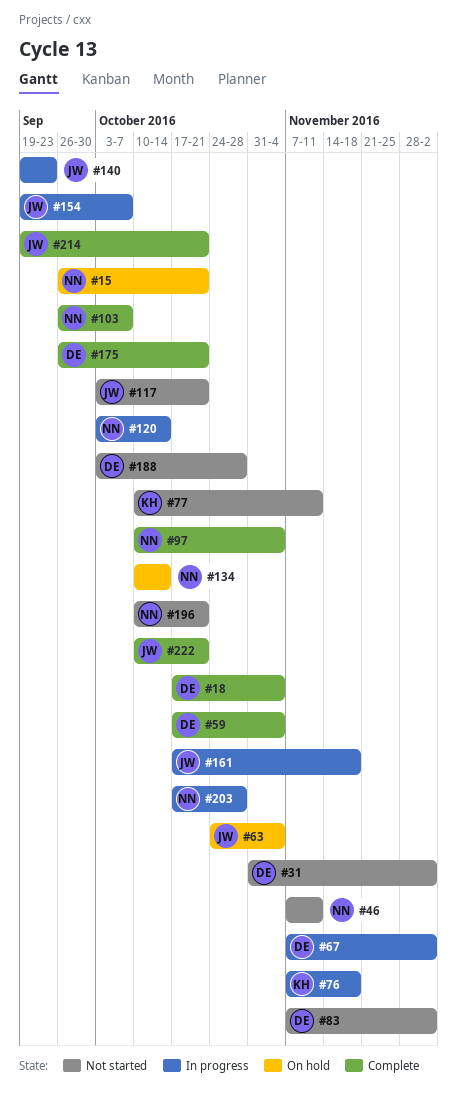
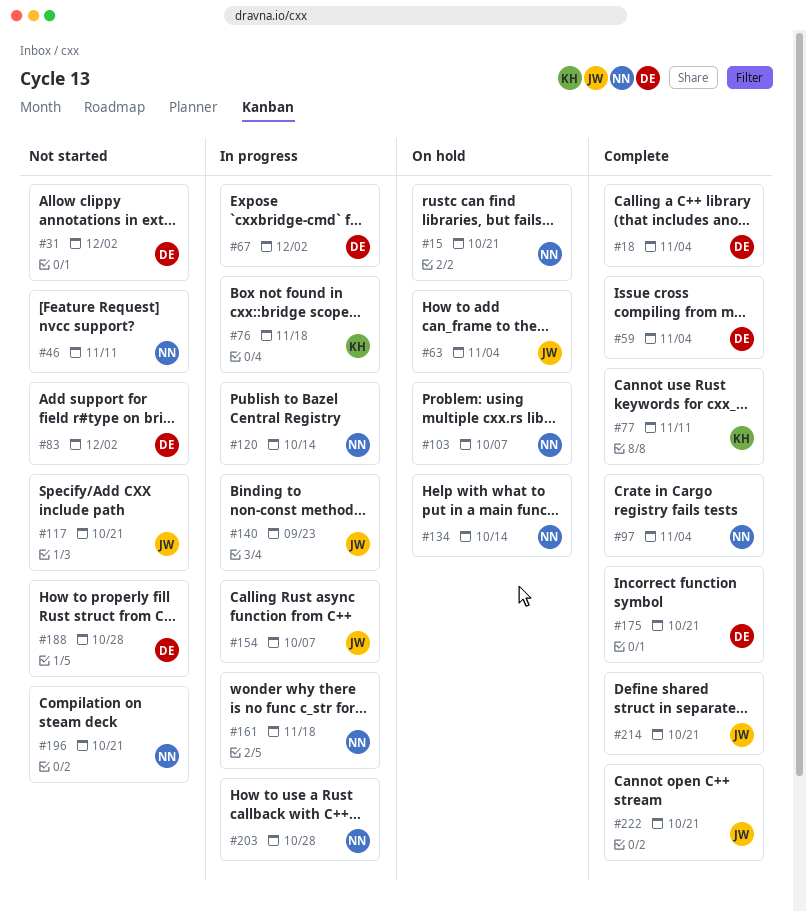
#77, status: Not started -> Complete
#103, status: Complete -> On hold
#161, owner: JW -> NN

